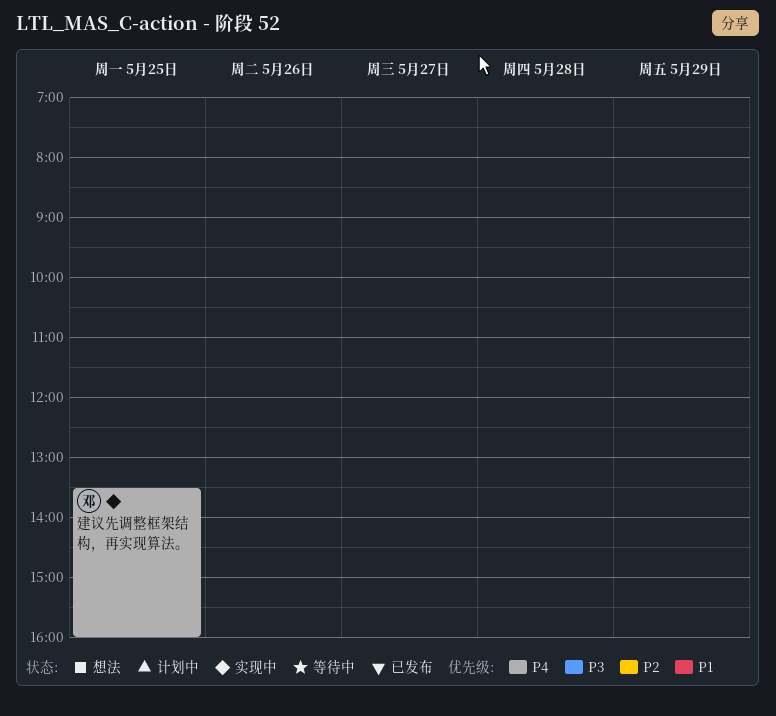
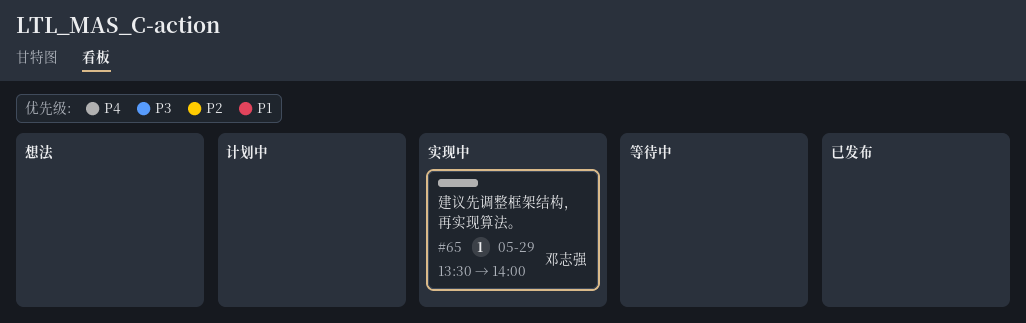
建议先调整框架结构，再实现算法。, day: May 25 -> May 29
建议先调整框架结构，再实现算法。, ends: 16:00 -> 14:00

